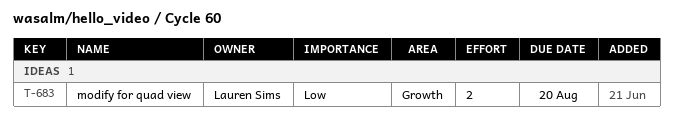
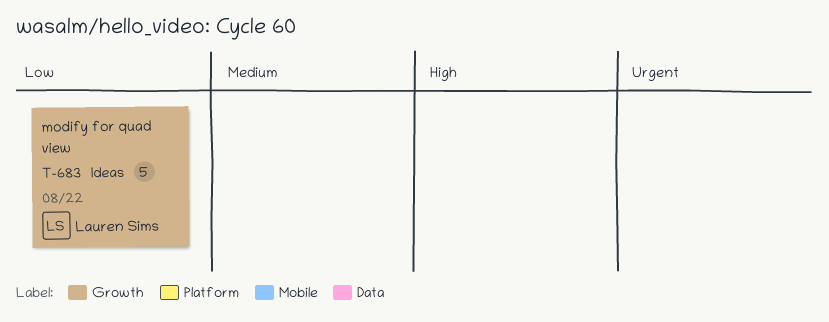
T-683, estimate: 2 -> 5
T-683, due: Aug 20 -> Aug 22

